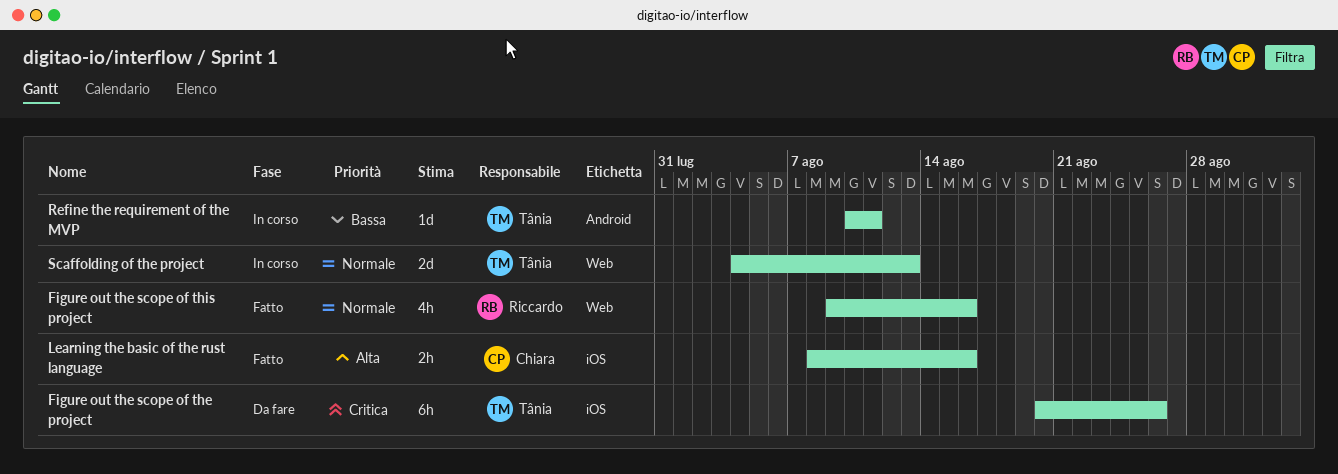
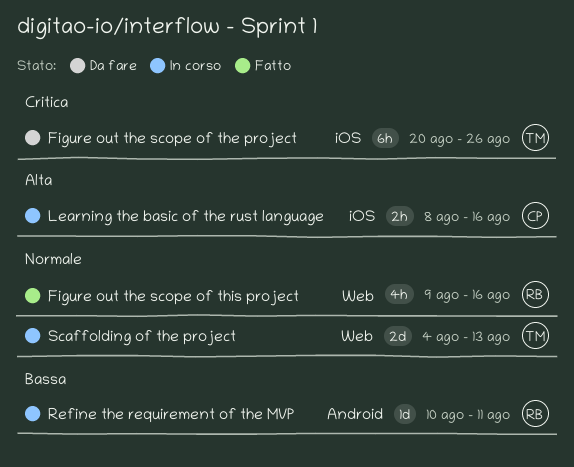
Learning the basic of the rust language, status: Fatto -> In corso
Refine the requirement of the MVP, owner: Tânia -> Riccardo

